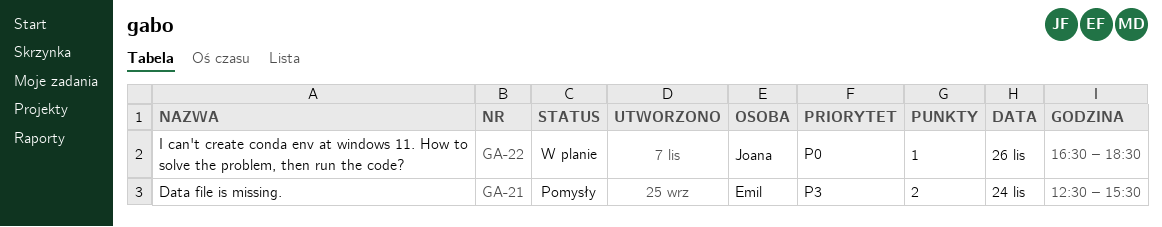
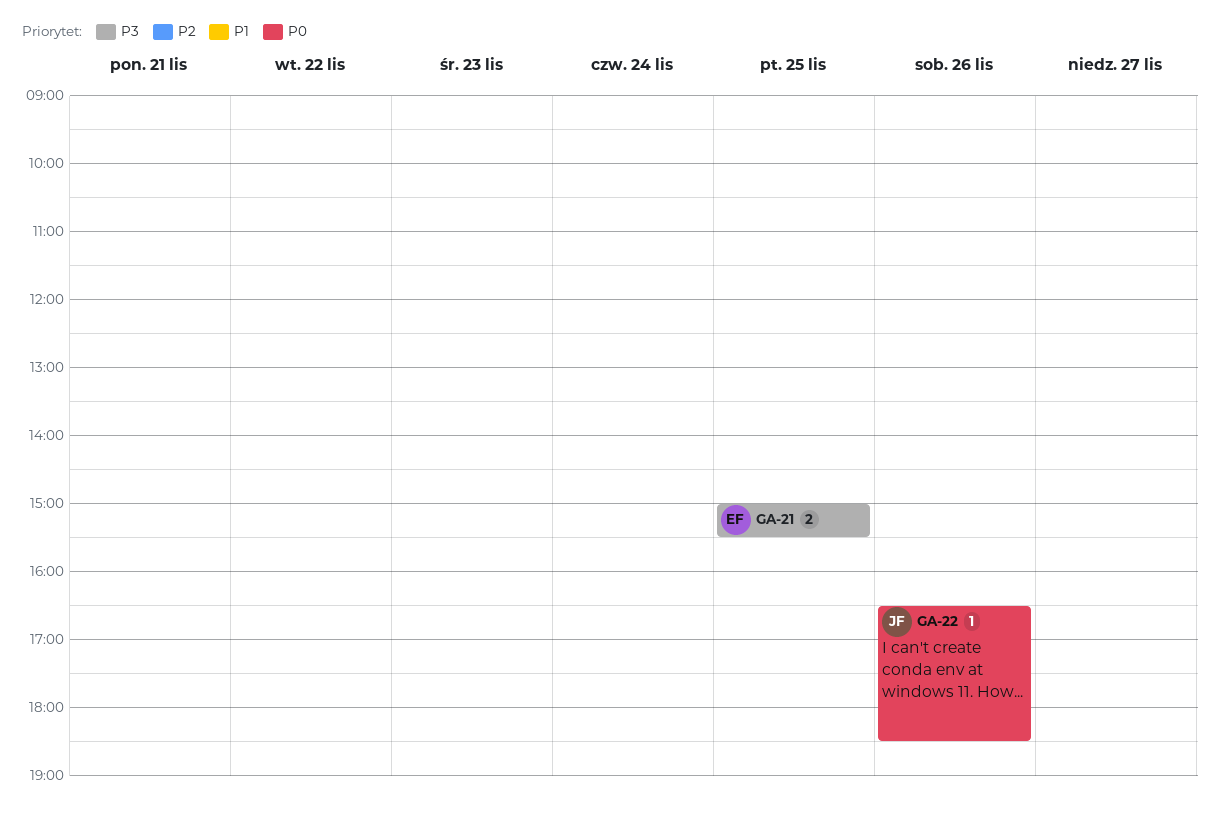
GA-21, day: Nov 24 -> Nov 25
GA-21, begins: 12:30 -> 15:00

